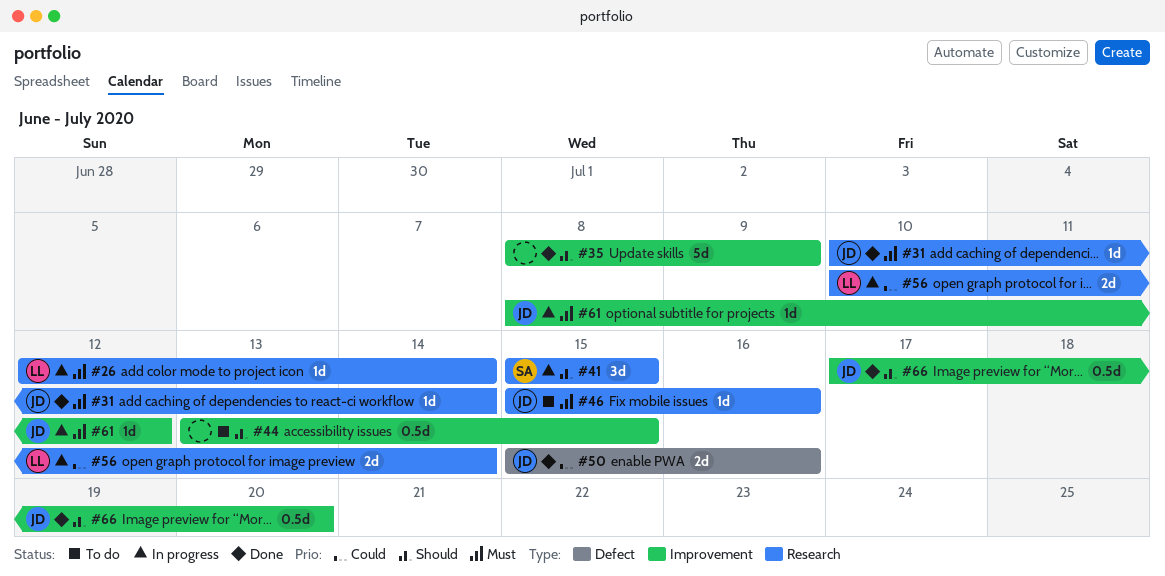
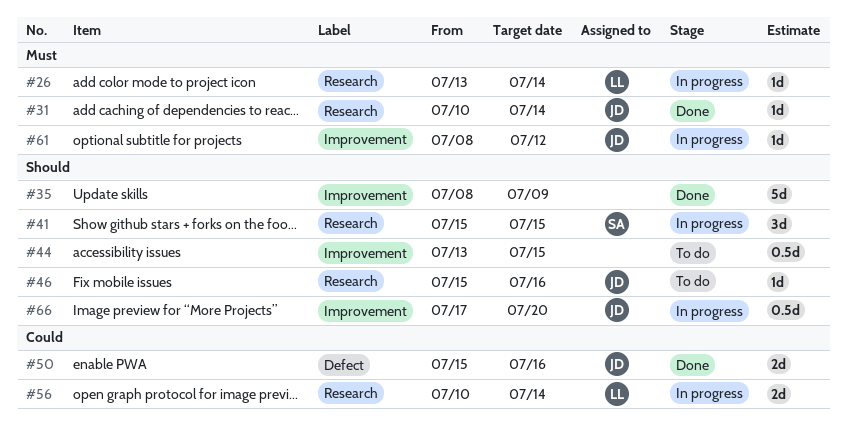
#26, start: Jul 12 -> Jul 13
#46, priority: Must -> Should
#66, status: Done -> In progress

